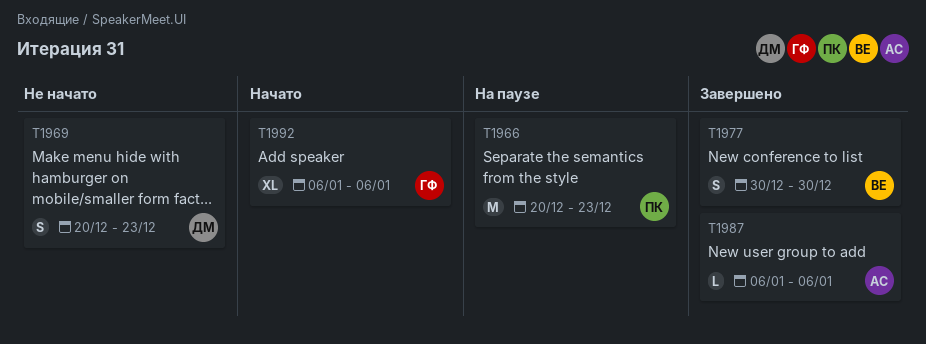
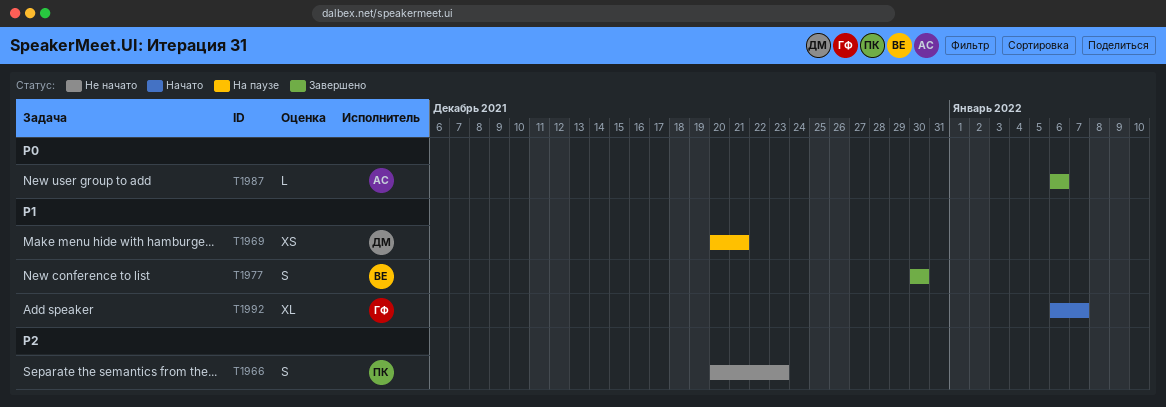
T1966, status: На паузе -> Не начато
T1966, estimate: M -> S
T1969, status: Не начато -> На паузе
T1969, estimate: S -> XS
T1969, due: Dec 23 -> Dec 21
T1992, due: Jan 6 -> Jan 7

